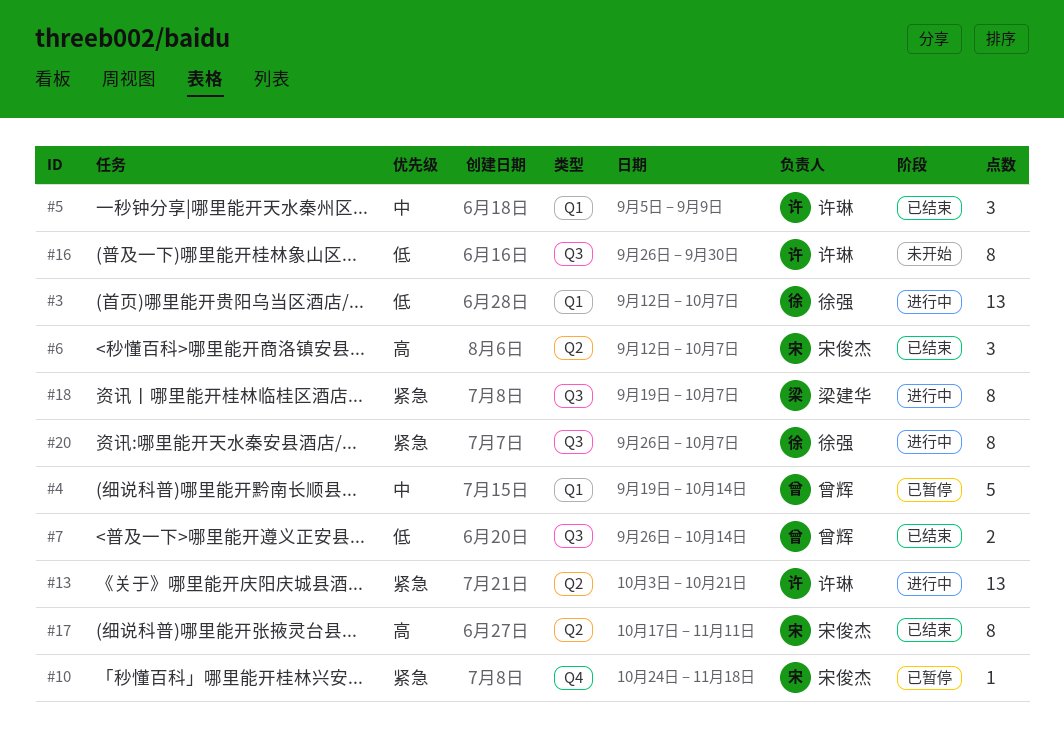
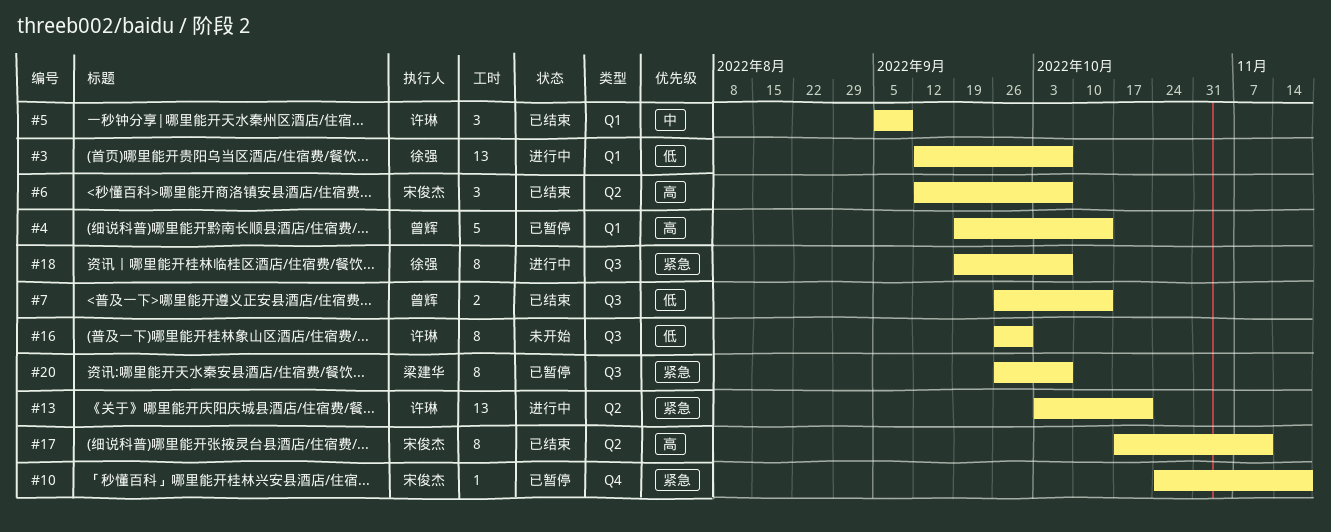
#4, priority: 中 -> 高
#18, owner: 梁建华 -> 徐强
#20, status: 进行中 -> 已暂停
#20, owner: 徐强 -> 梁建华

